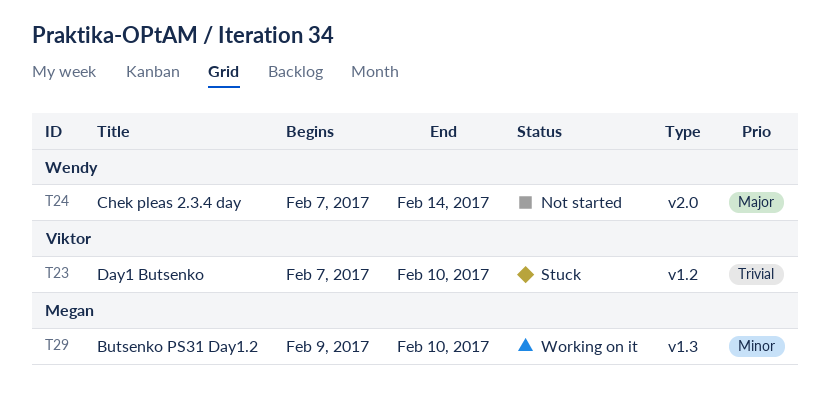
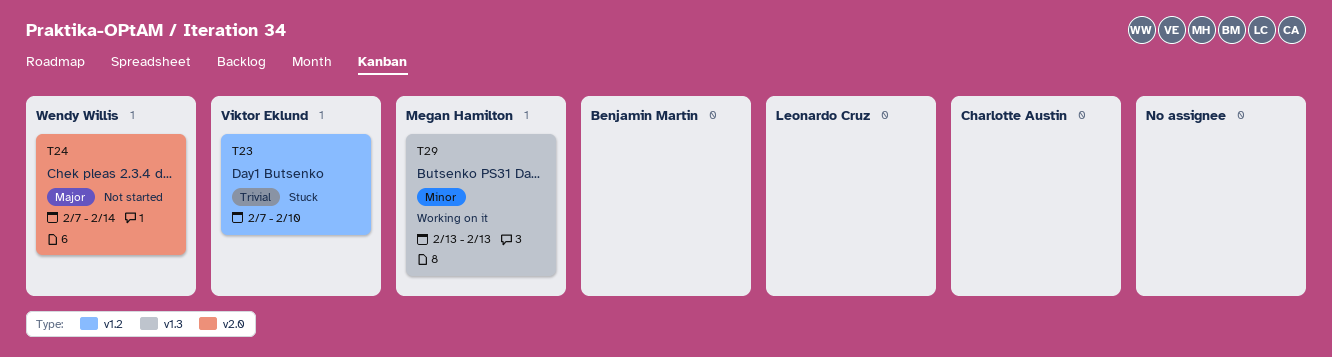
T29, start: Feb 9 -> Feb 13
T29, due: Feb 10 -> Feb 13

